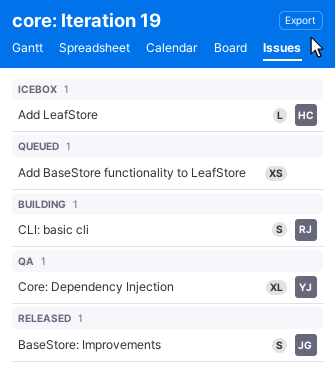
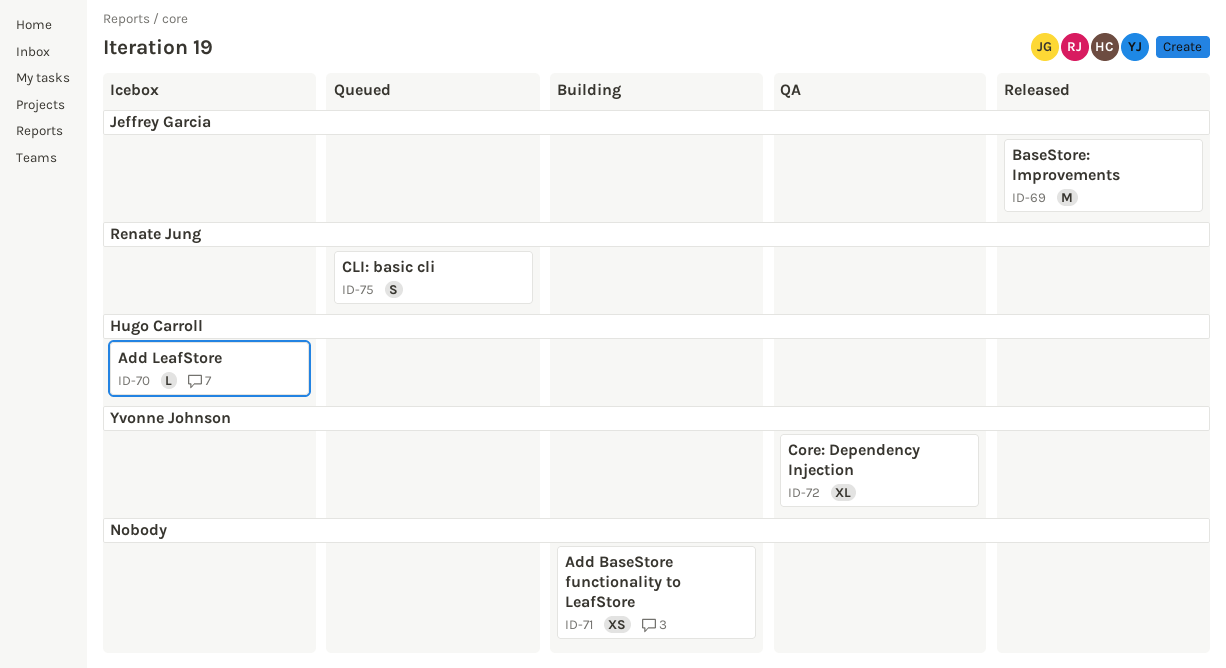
Add BaseStore functionality to LeafStore, status: Queued -> Building
BaseStore: Improvements, estimate: S -> M
CLI: basic cli, status: Building -> Queued

